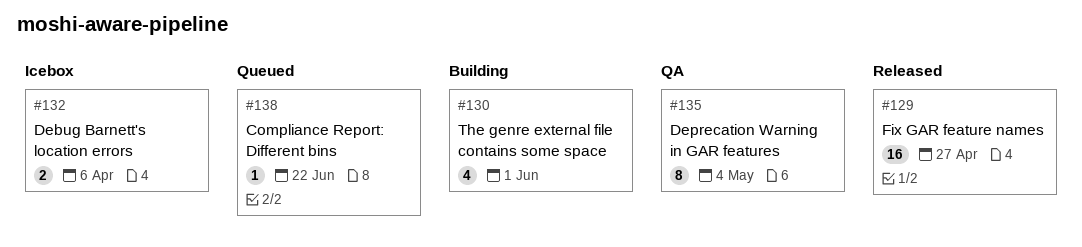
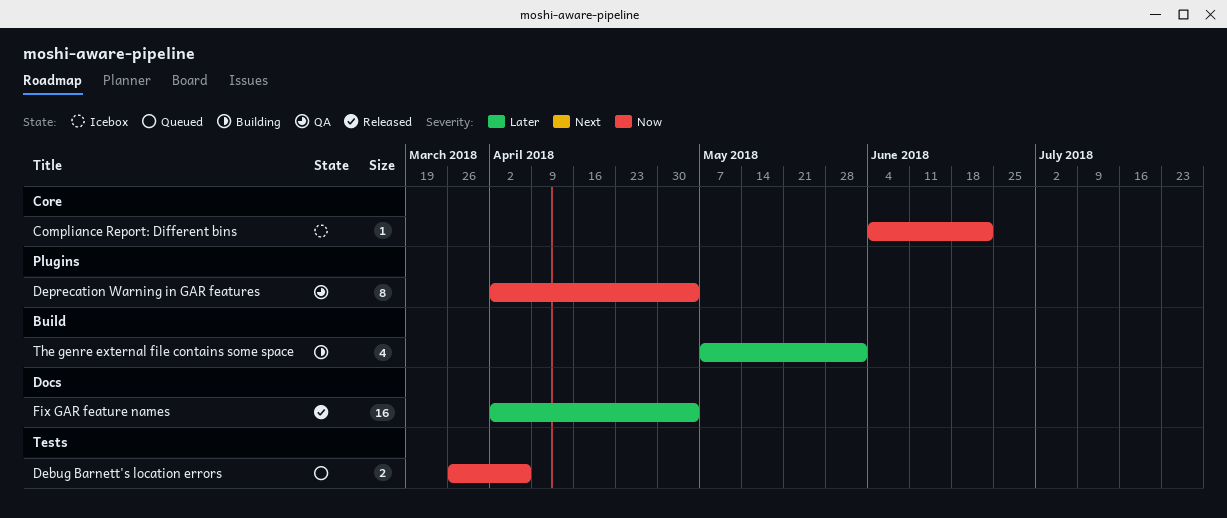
Compliance Report: Different bins, status: Queued -> Icebox
Debug Barnett's location errors, status: Icebox -> Queued
Fix GAR feature names, due: Apr 27 -> May 4

